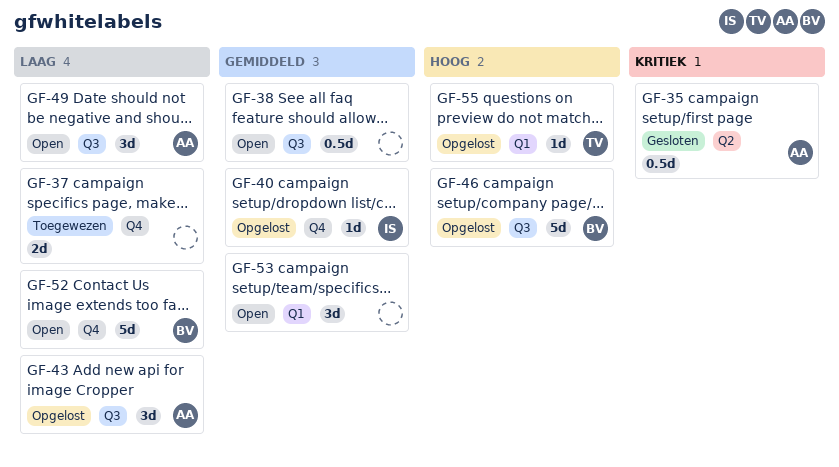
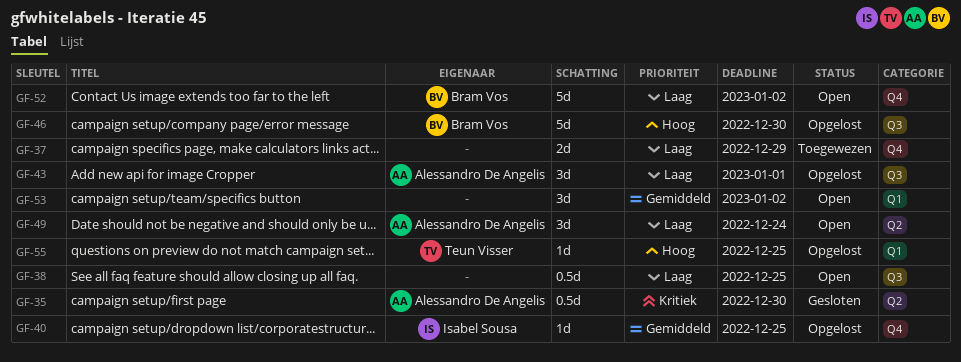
GF-38, priority: Gemiddeld -> Laag
GF-49, label: Q3 -> Q2

